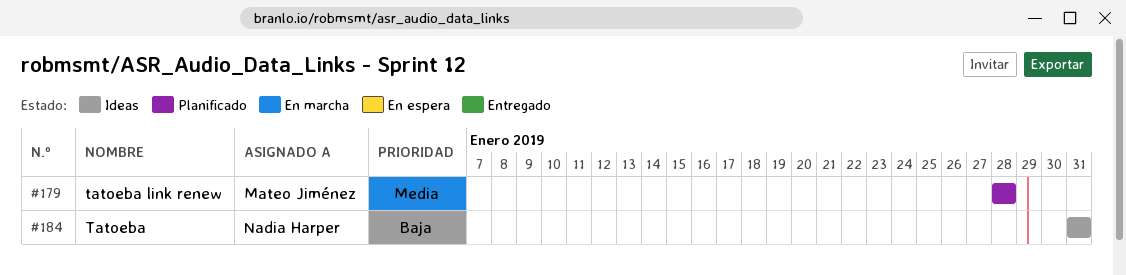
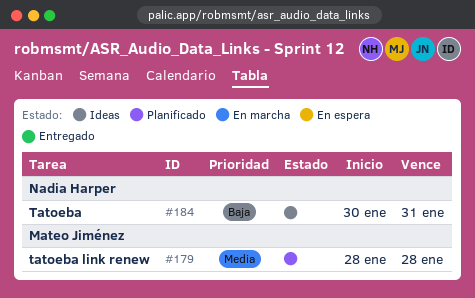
#184, start: Jan 31 -> Jan 30

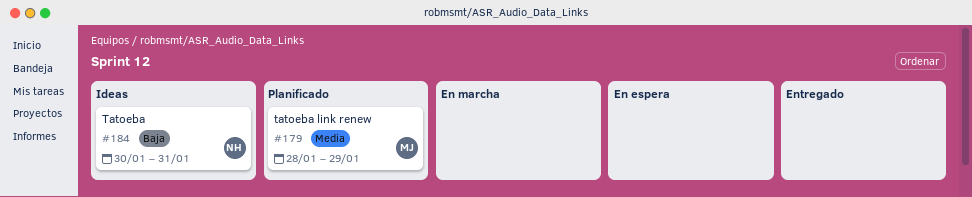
#179, due: Jan 28 -> Jan 29

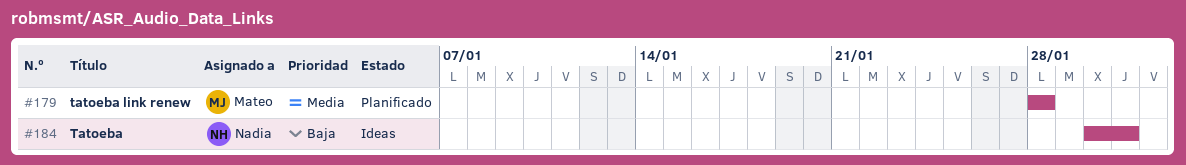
#179, due: Jan 29 -> Jan 28

